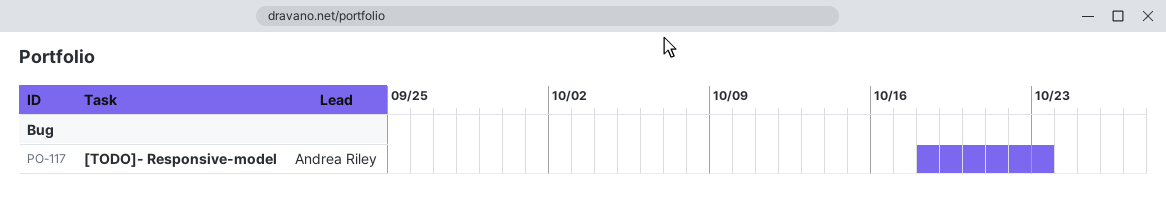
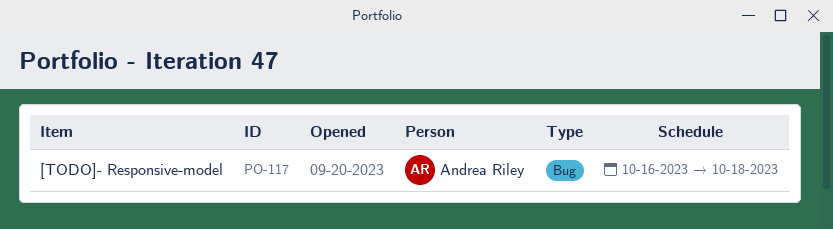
PO-117, start: Oct 18 -> Oct 16
PO-117, due: Oct 23 -> Oct 18

